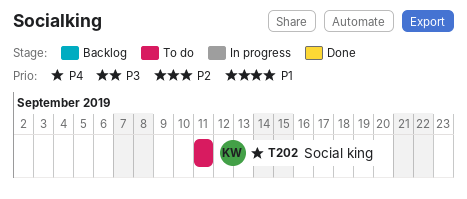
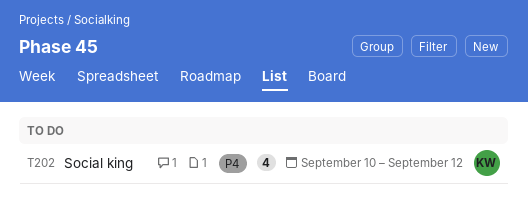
T202, start: Sep 11 -> Sep 10
T202, due: Sep 11 -> Sep 12

